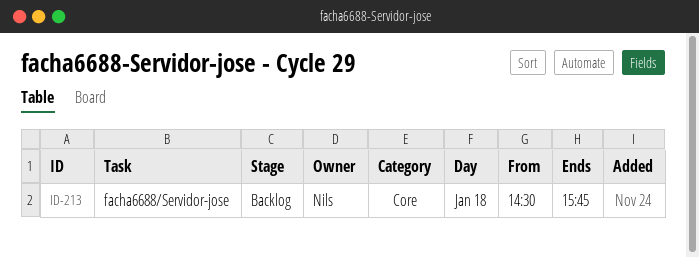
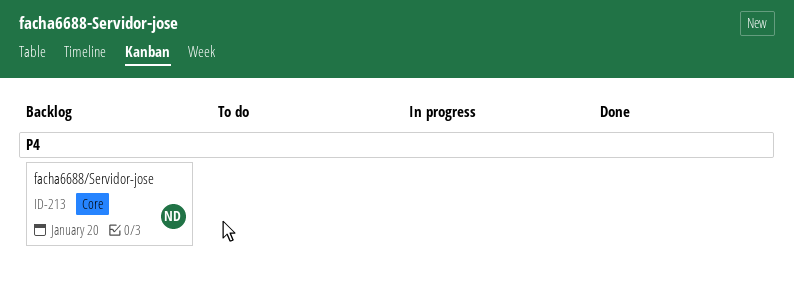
ID-213, day: Jan 18 -> Jan 20

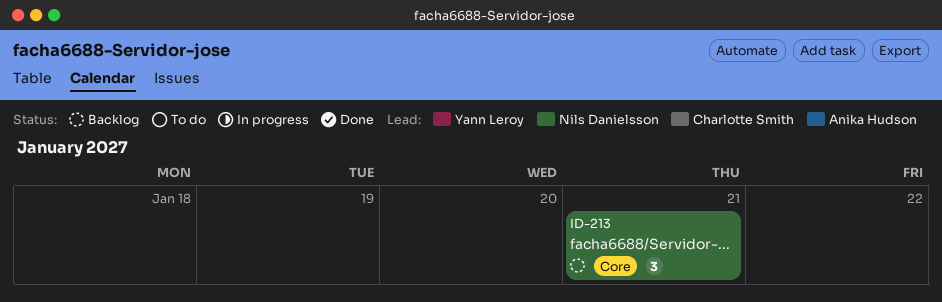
ID-213, day: Jan 20 -> Jan 21

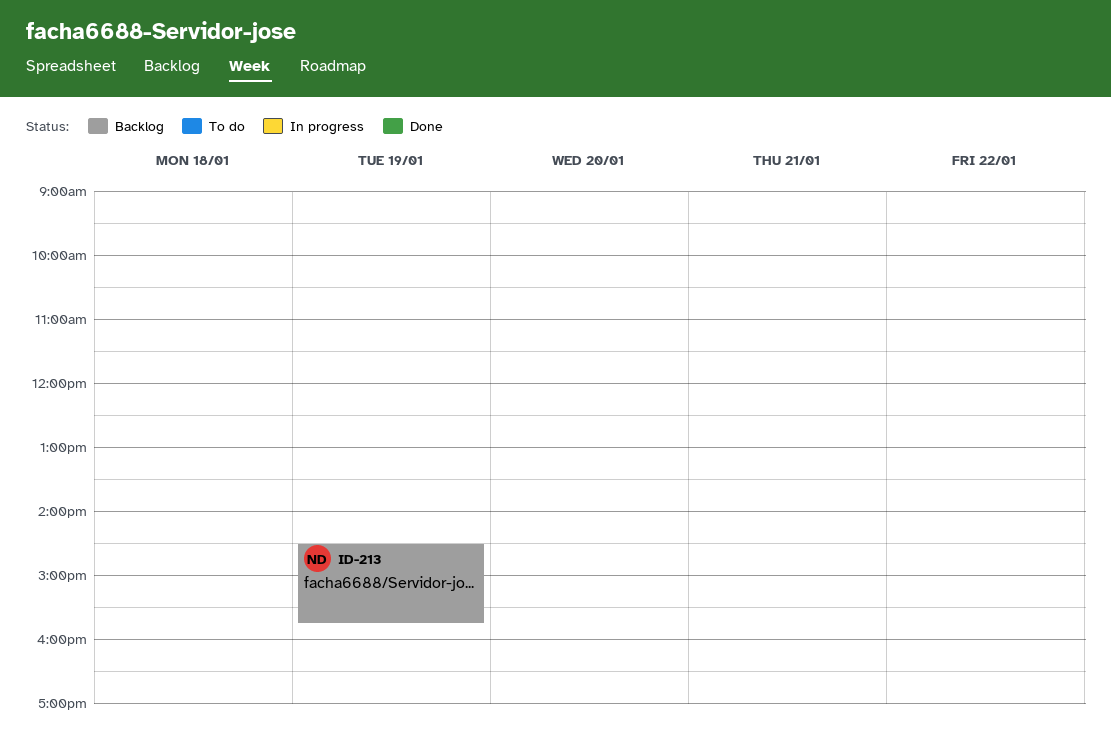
ID-213, day: Jan 21 -> Jan 19

